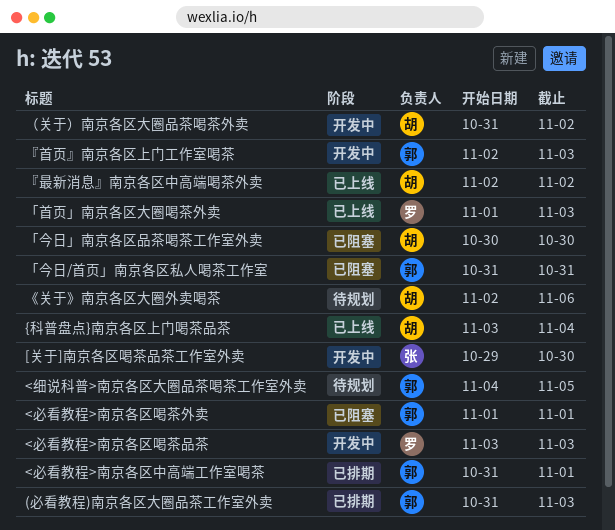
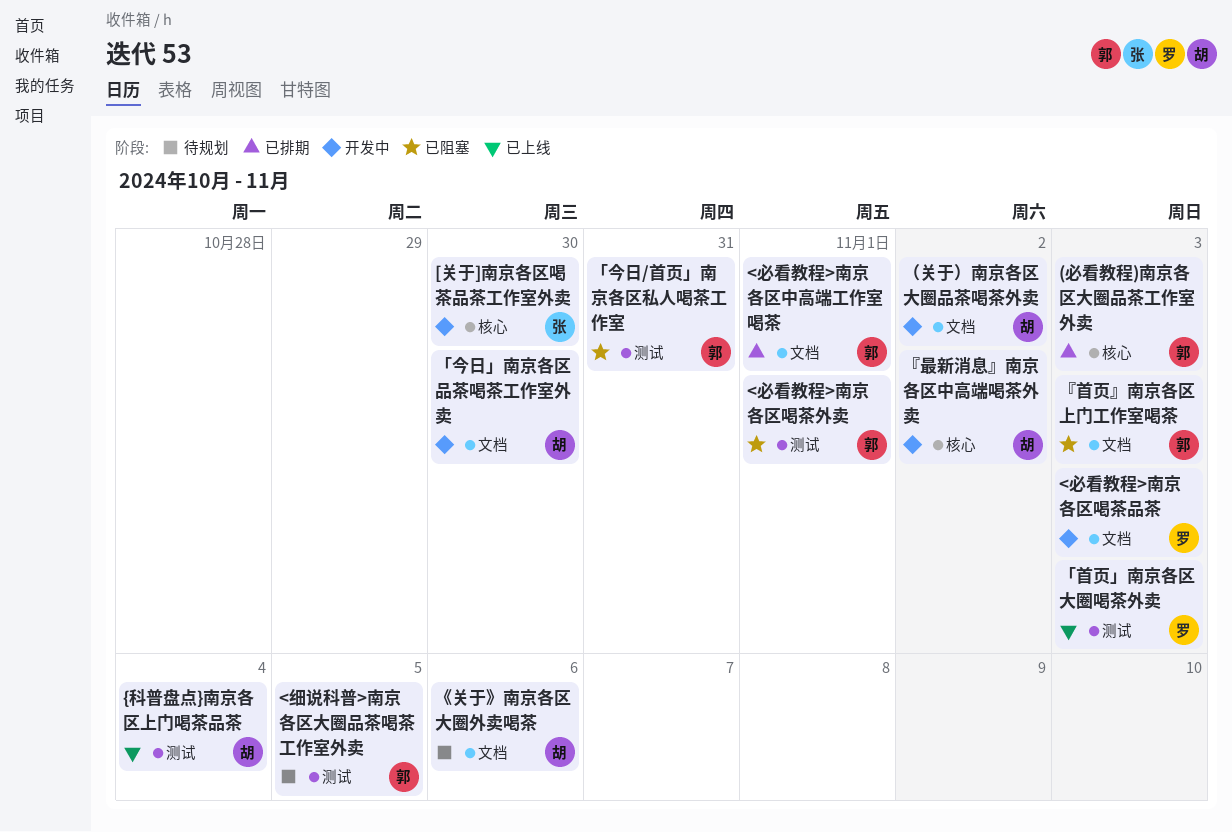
「今日」南京各区品茶喝茶工作室外卖, status: 已阻塞 -> 开发中
『最新消息』南京各区中高端喝茶外卖, status: 已上线 -> 开发中
『首页』南京各区上门工作室喝茶, status: 开发中 -> 已阻塞

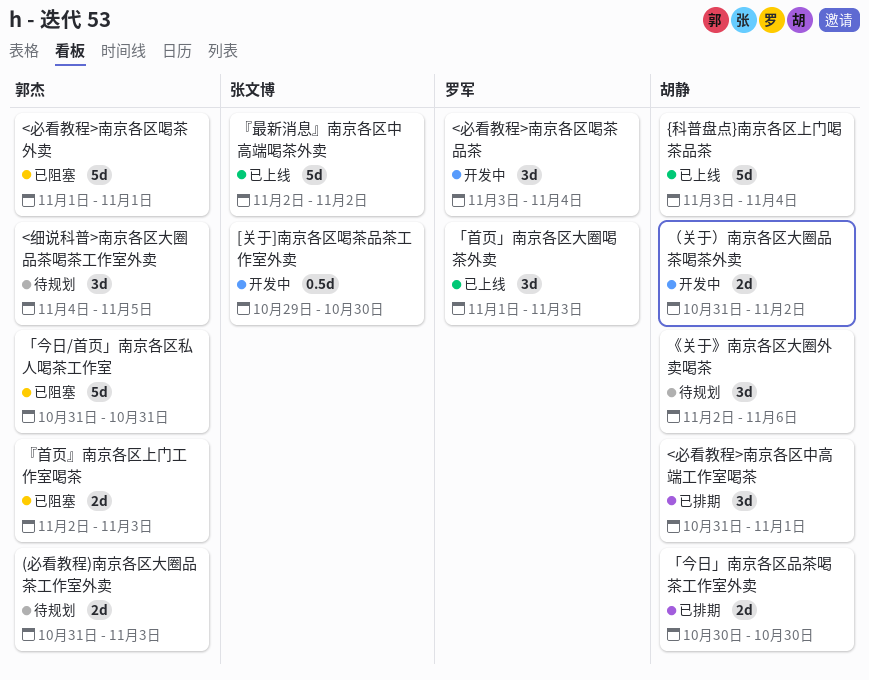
(必看教程)南京各区大圈品茶工作室外卖, status: 已排期 -> 待规划
<必看教程>南京各区中高端工作室喝茶, owner: 郭杰 -> 胡静
<必看教程>南京各区喝茶品茶, due: Nov 3 -> Nov 4
「今日」南京各区品茶喝茶工作室外卖, status: 开发中 -> 已排期
『最新消息』南京各区中高端喝茶外卖, status: 开发中 -> 已上线
『最新消息』南京各区中高端喝茶外卖, owner: 胡静 -> 张文博

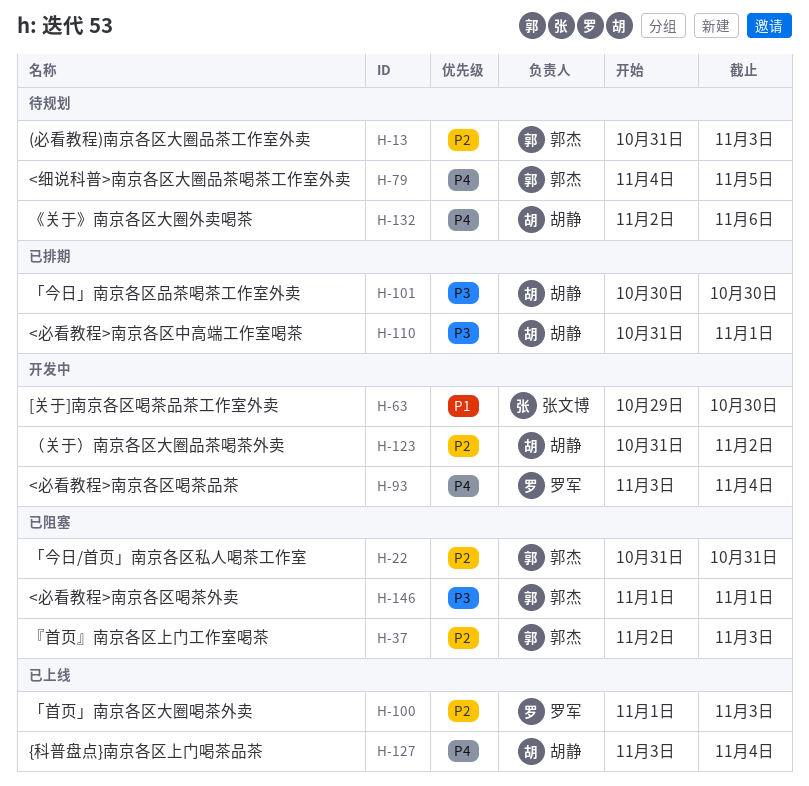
『最新消息』南京各区中高端喝茶外卖: present -> none

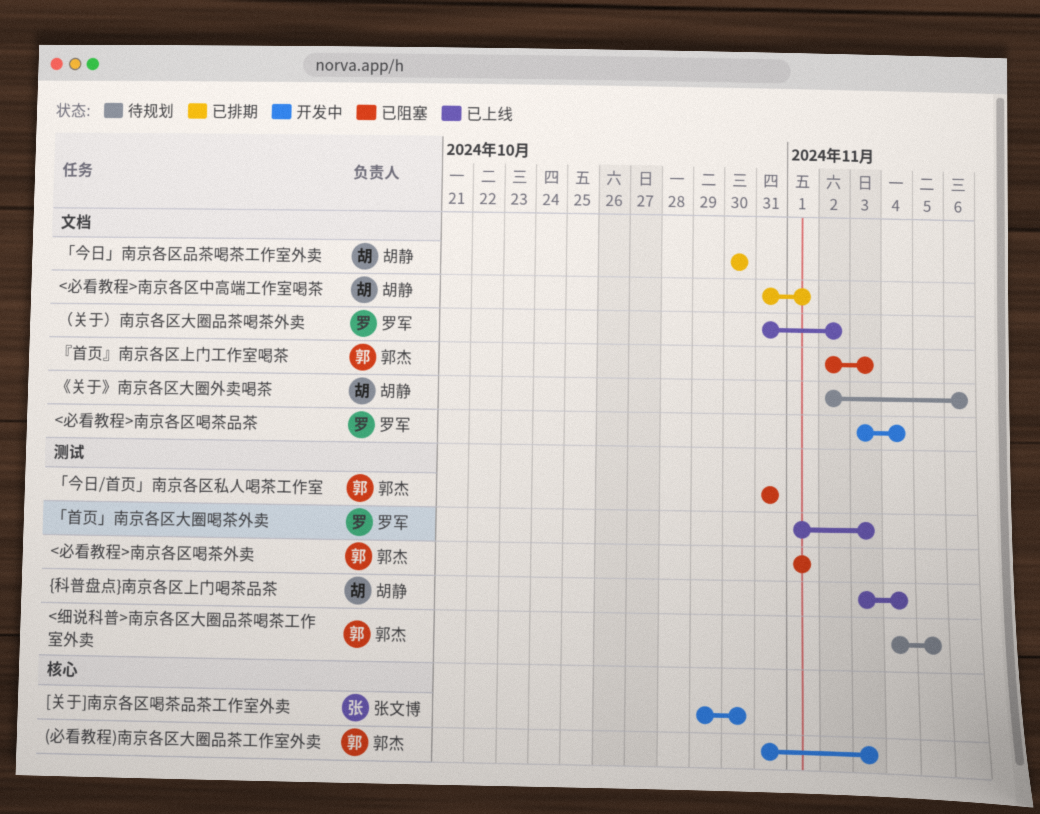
(必看教程)南京各区大圈品茶工作室外卖, status: 待规划 -> 开发中
（关于）南京各区大圈品茶喝茶外卖, status: 开发中 -> 已上线
（关于）南京各区大圈品茶喝茶外卖, owner: 胡静 -> 罗军

